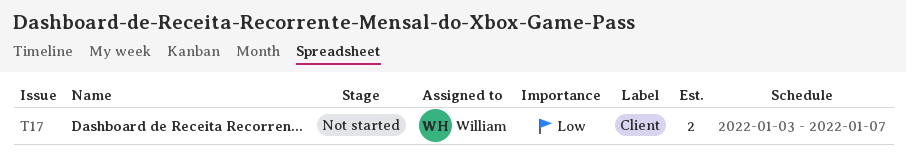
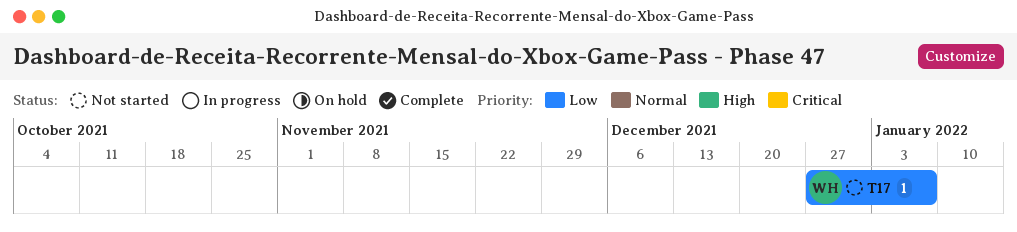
T17, estimate: 2 -> 1
T17, start: Jan 3 -> Dec 27

